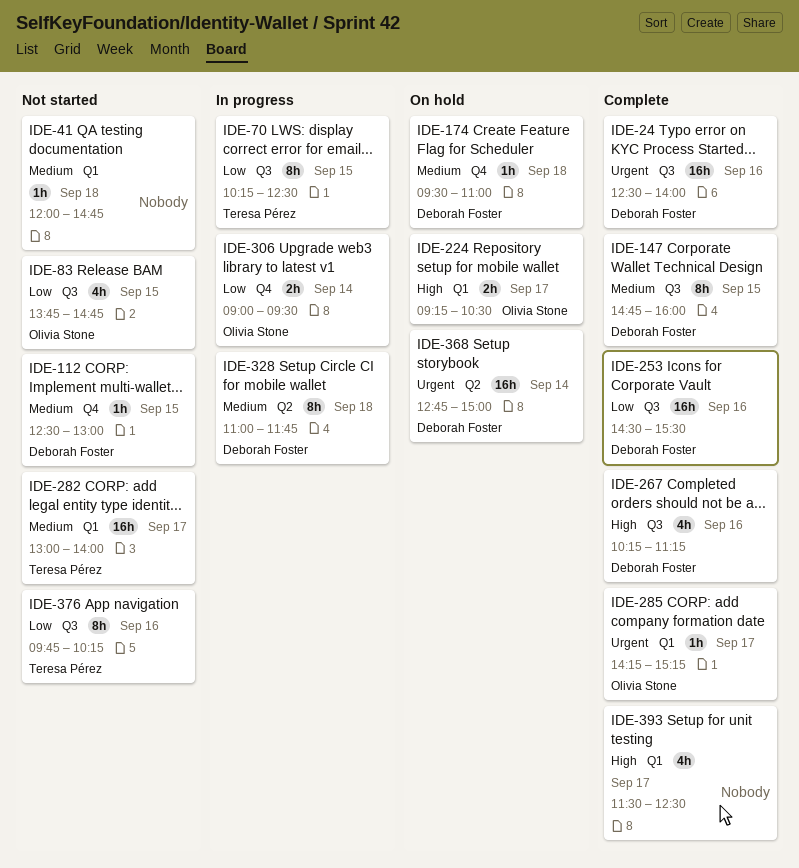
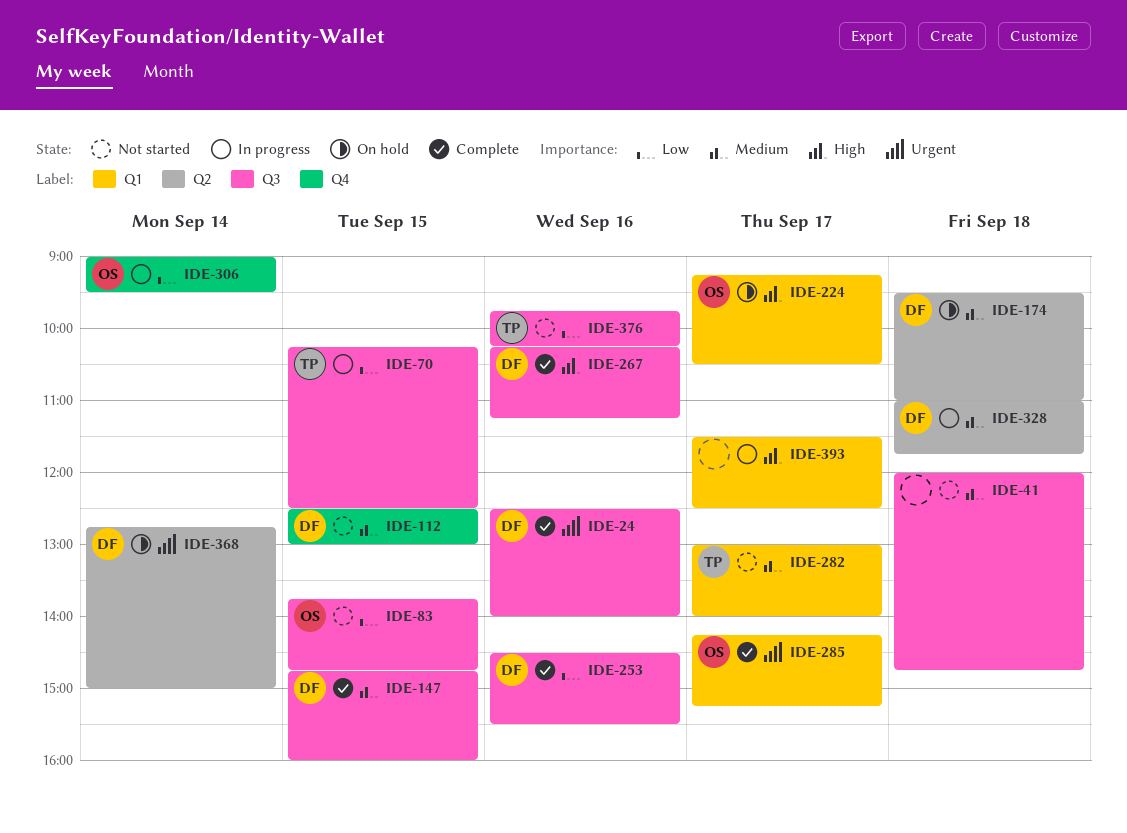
IDE-41, label: Q1 -> Q3
IDE-174, label: Q4 -> Q2
IDE-393, status: Complete -> In progress

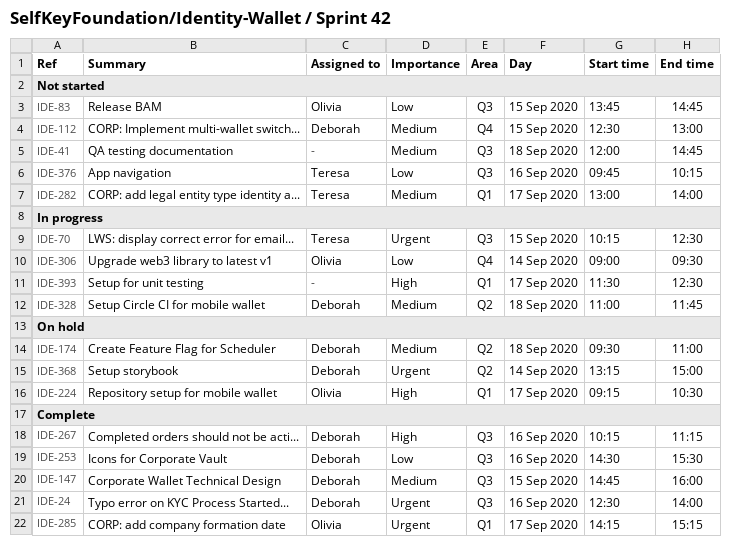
IDE-70, priority: Low -> Urgent
IDE-368, begins: 12:45 -> 13:15

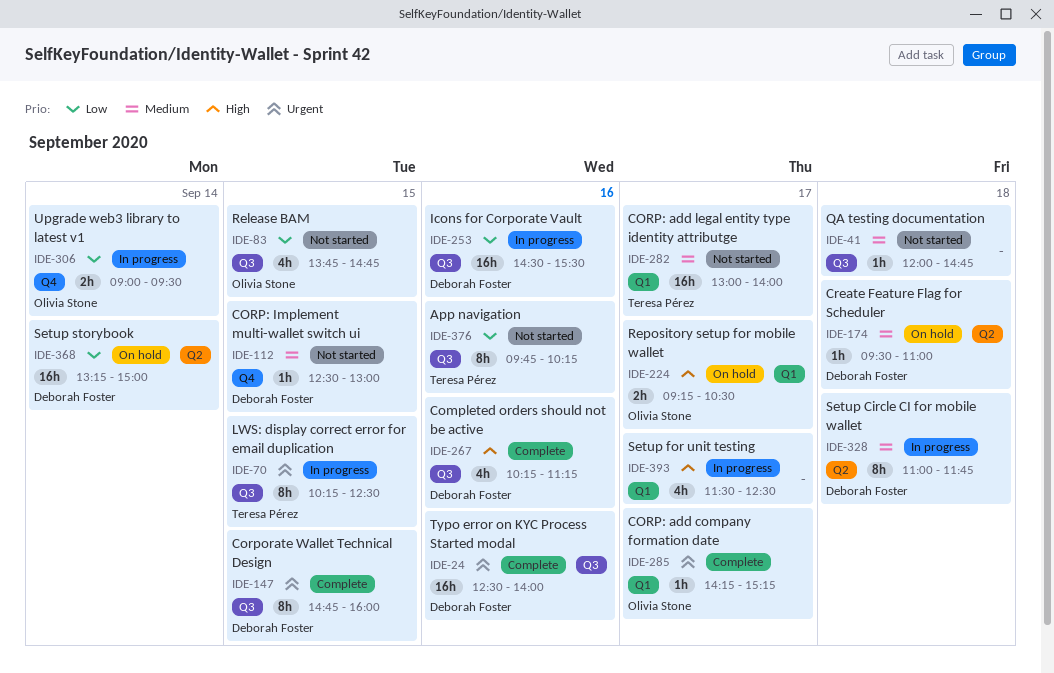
IDE-147, priority: Medium -> Urgent
IDE-253, status: Complete -> In progress
IDE-368, priority: Urgent -> Low

